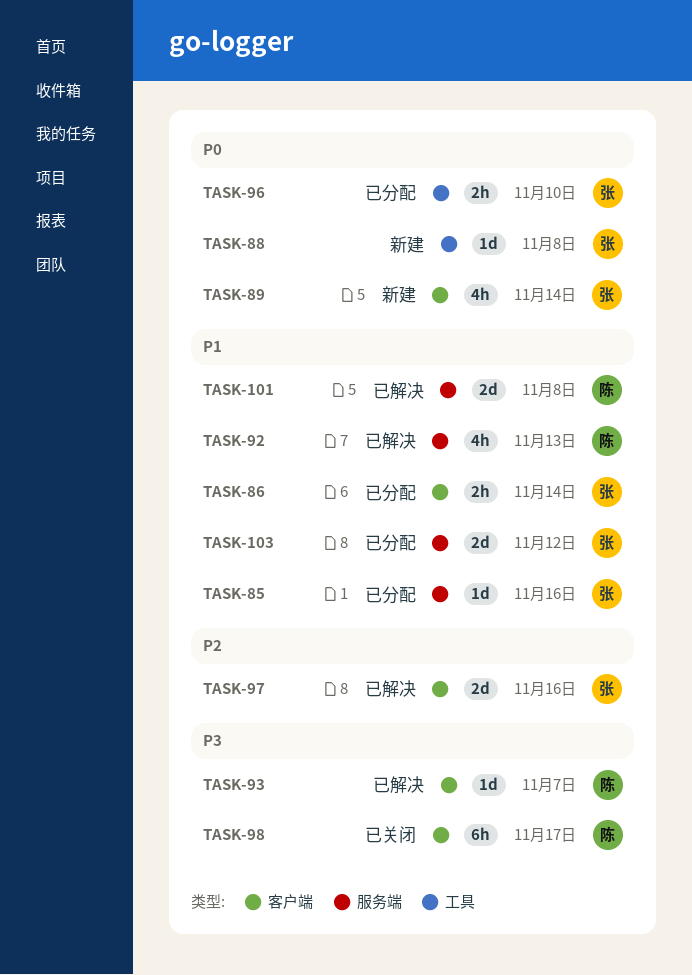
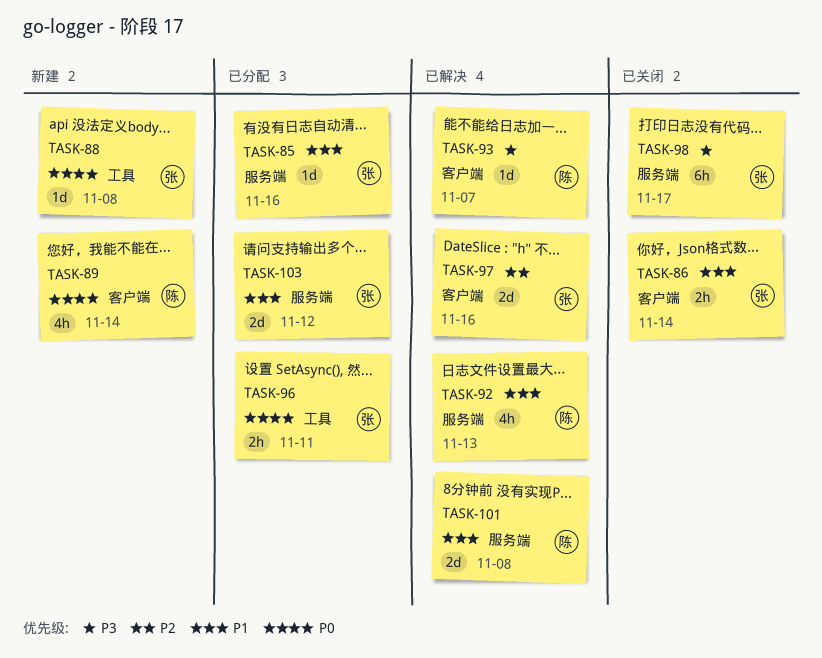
TASK-86, status: 已分配 -> 已关闭
TASK-89, owner: 张 -> 陈
TASK-96, due: Nov 10 -> Nov 11
TASK-98, owner: 陈 -> 张
TASK-98, label: 客户端 -> 服务端

